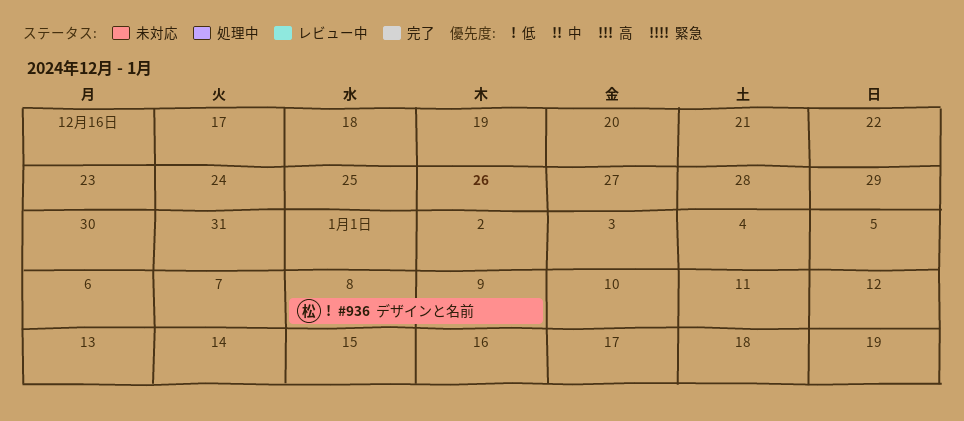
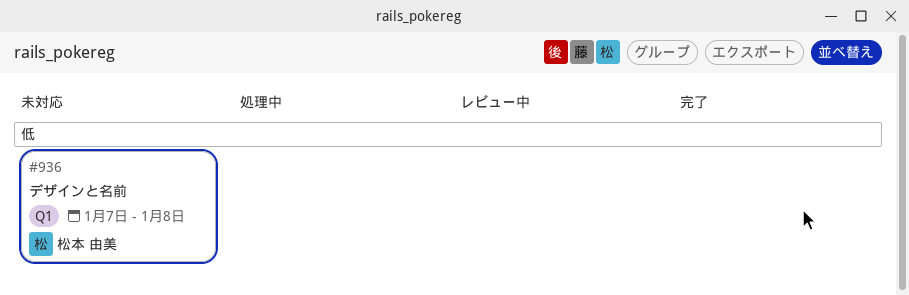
#936, start: Jan 8 -> Jan 7
#936, due: Jan 9 -> Jan 8

